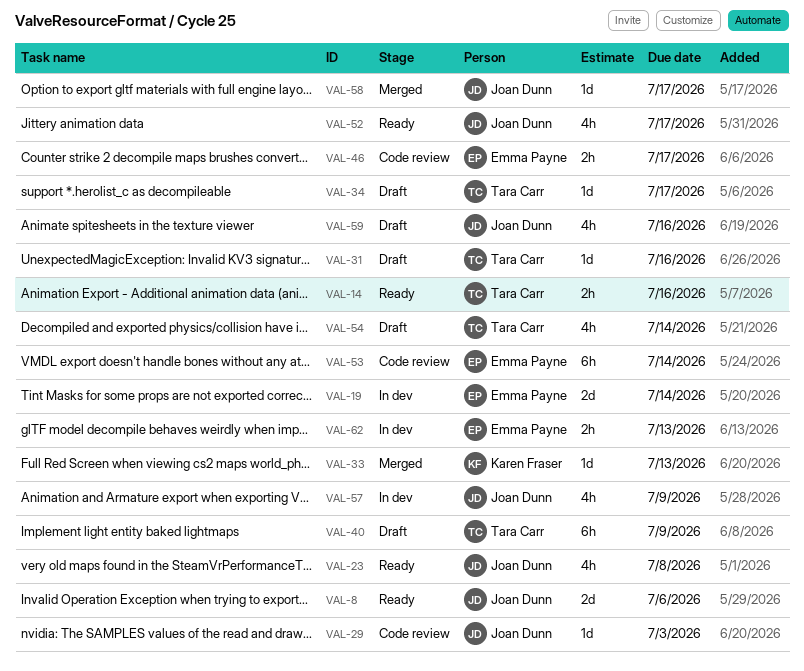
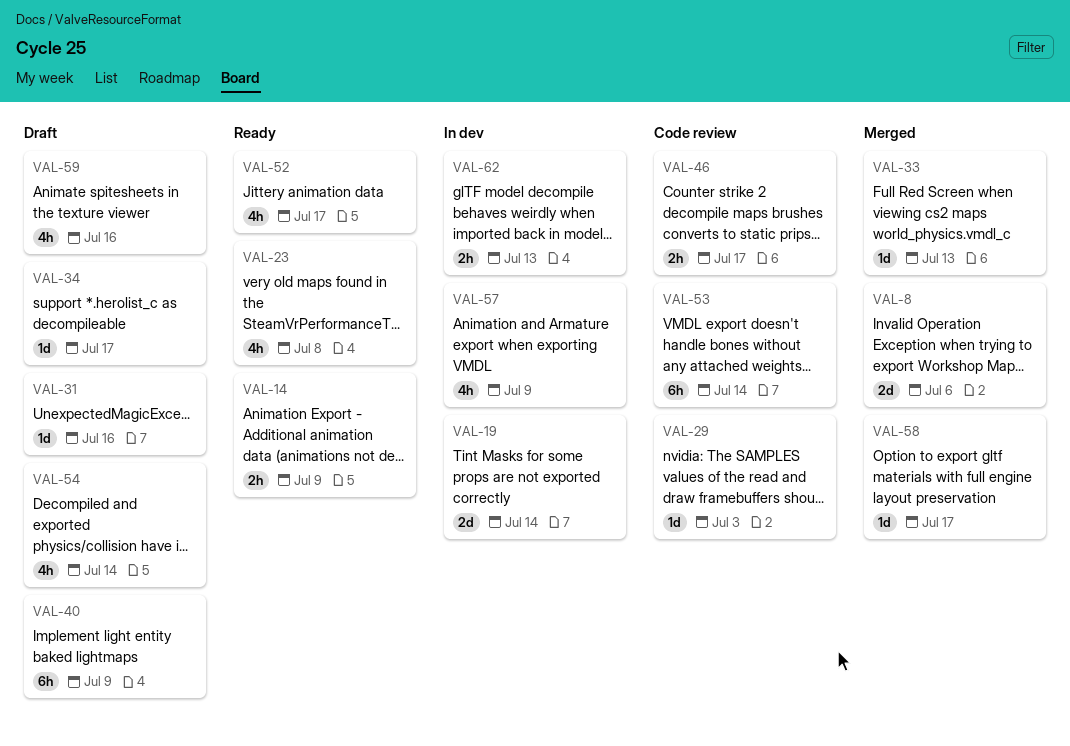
VAL-8, status: Ready -> Merged
VAL-14, due: Jul 16 -> Jul 9

